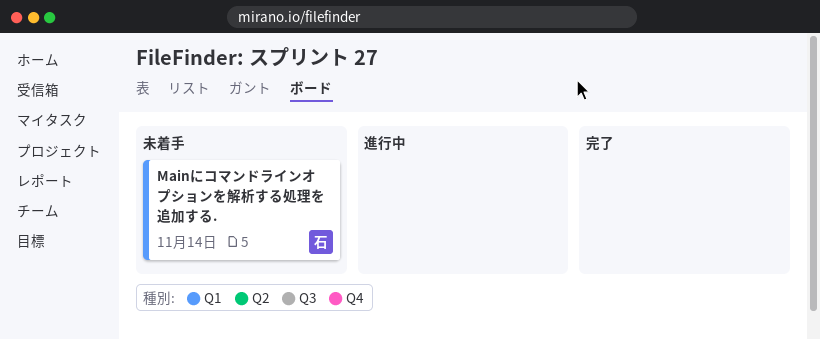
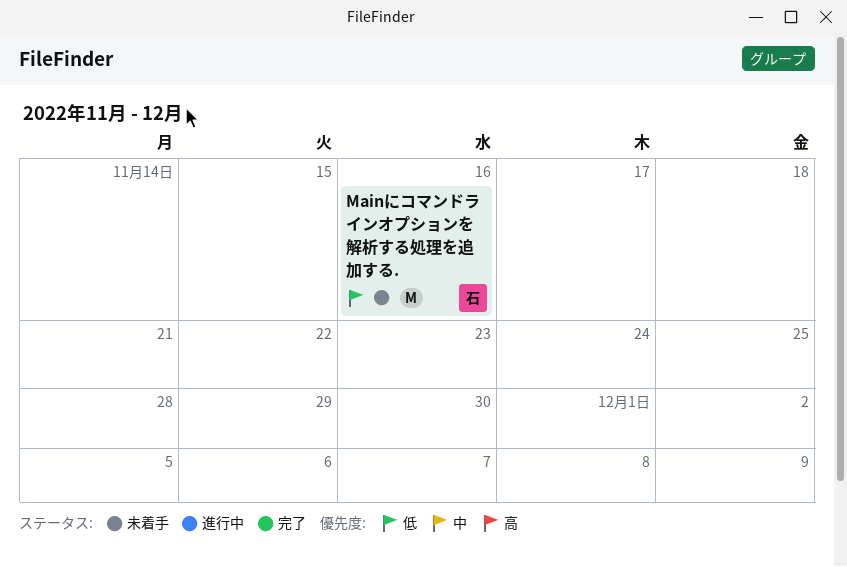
Mainにコマンドラインオプションを解析する処理を追加する., due: Nov 14 -> Nov 16

